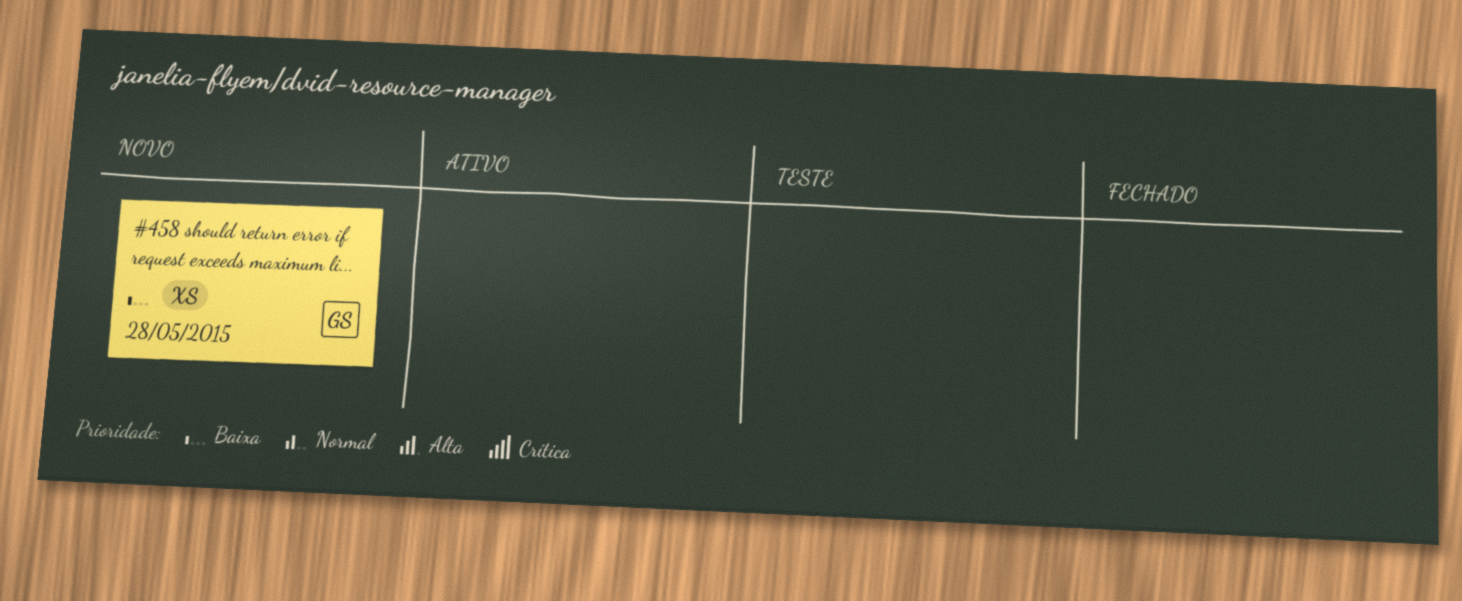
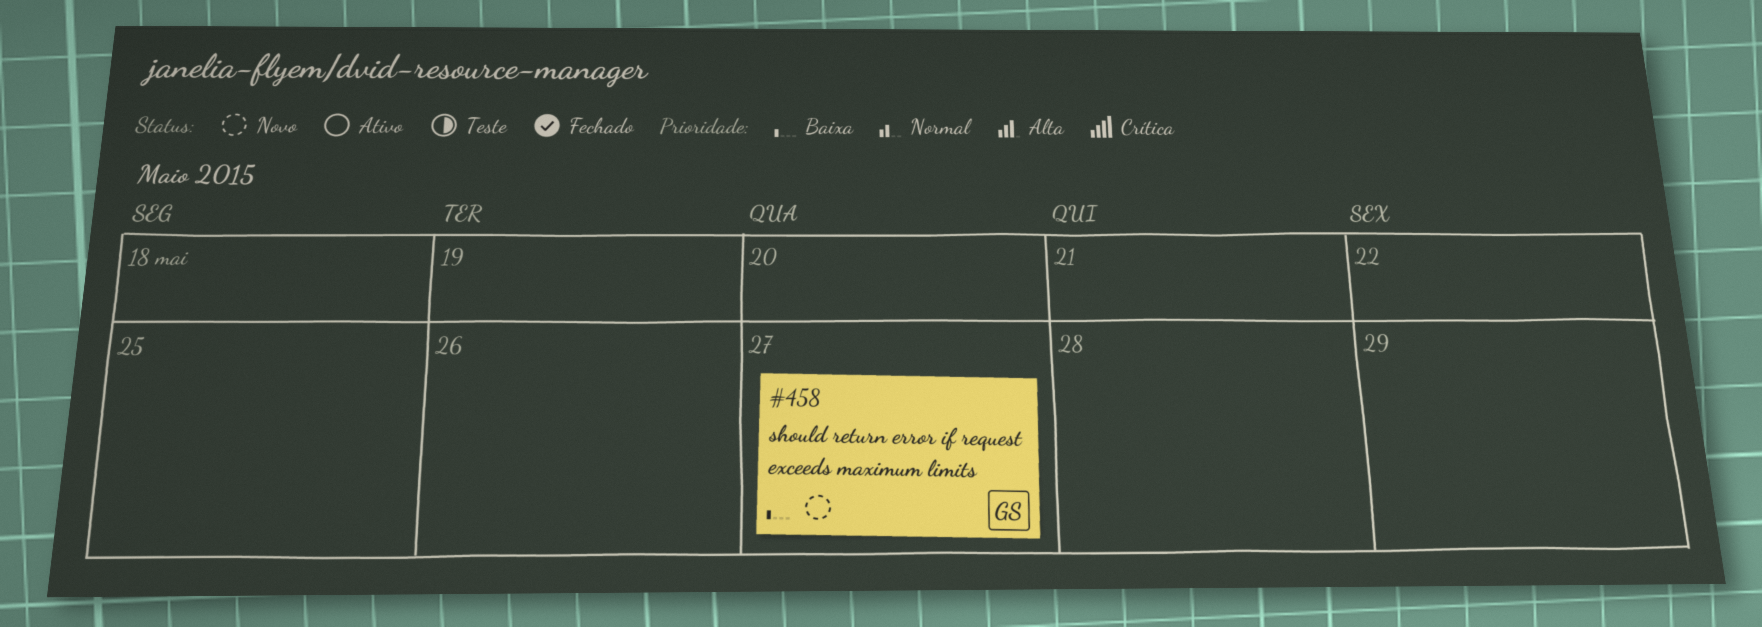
#458, due: May 28 -> May 27

